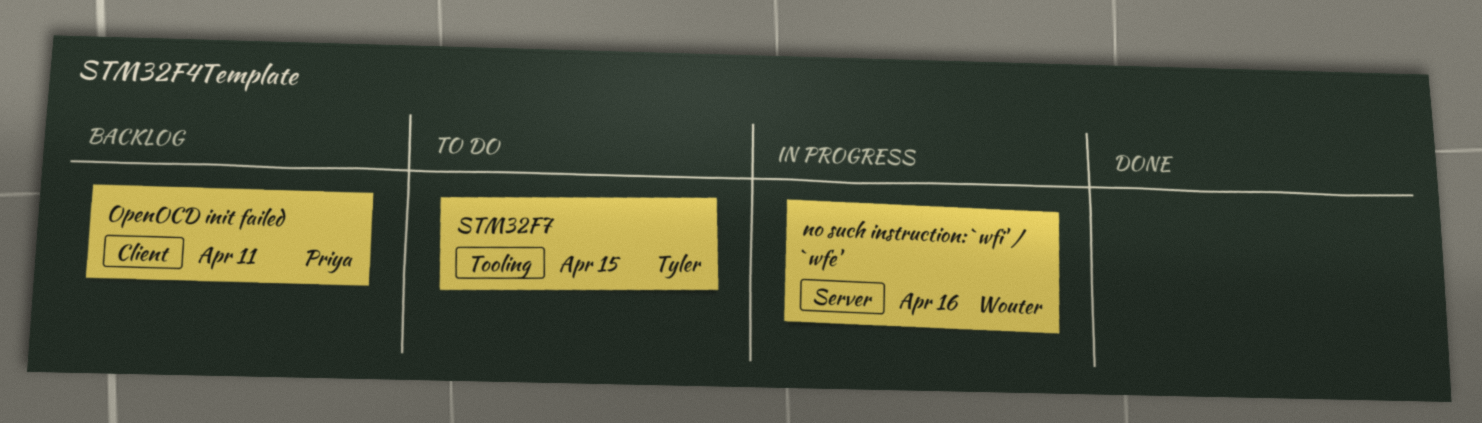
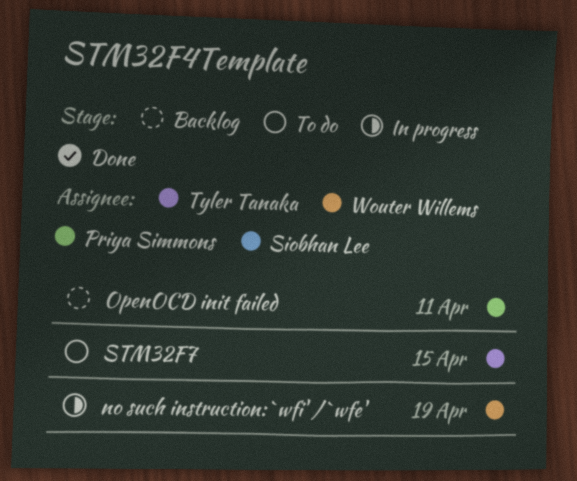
no such instruction: `wfi' / `wfe', due: Apr 16 -> Apr 19

